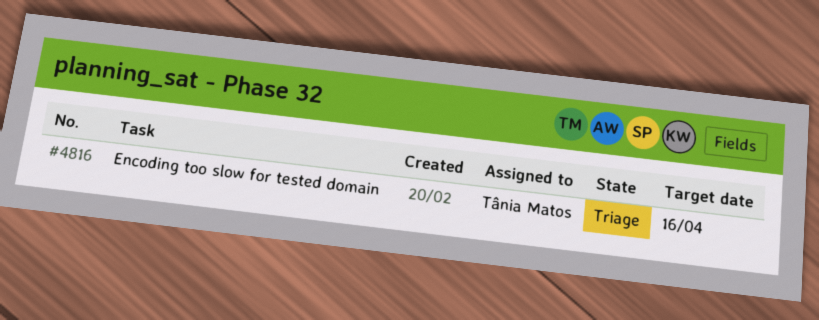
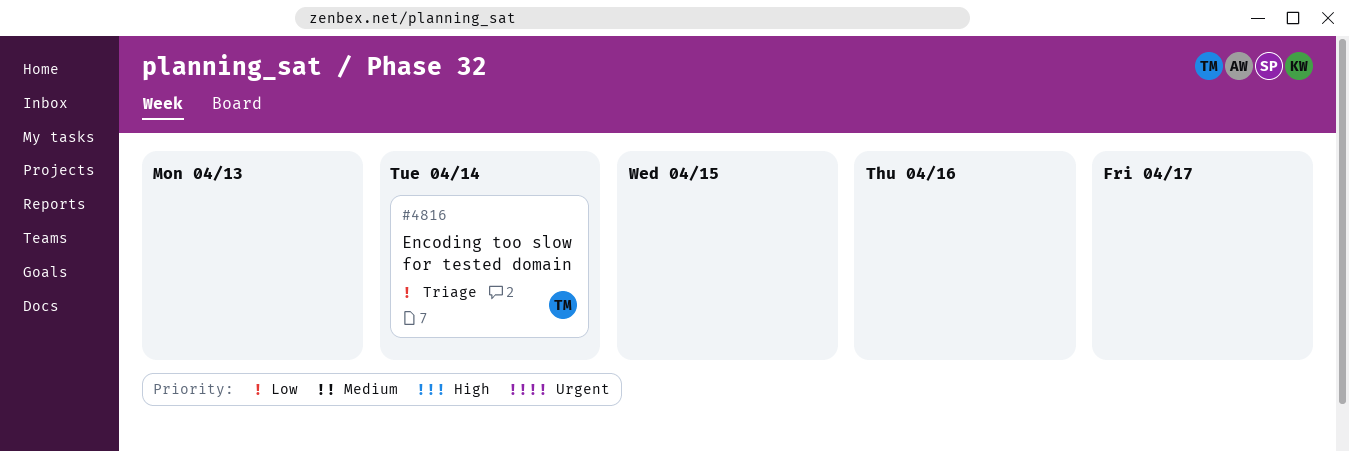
#4816, due: Apr 16 -> Apr 14

